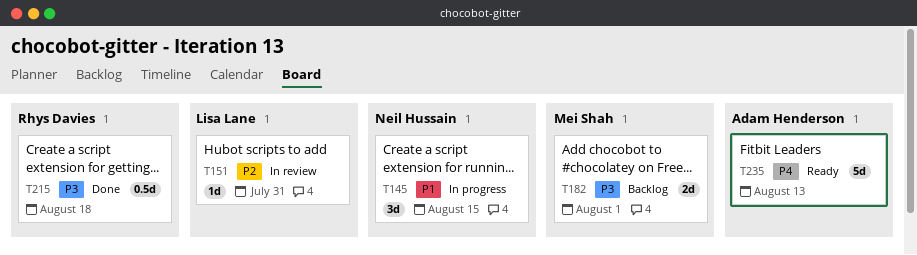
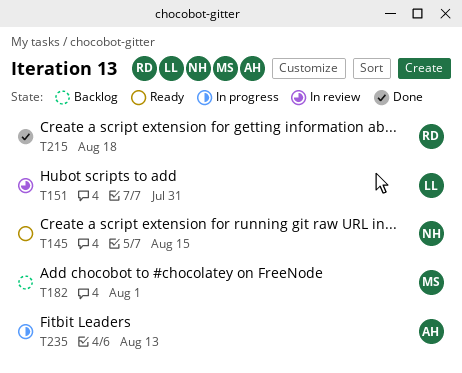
T145, status: In progress -> Ready
T235, status: Ready -> In progress

